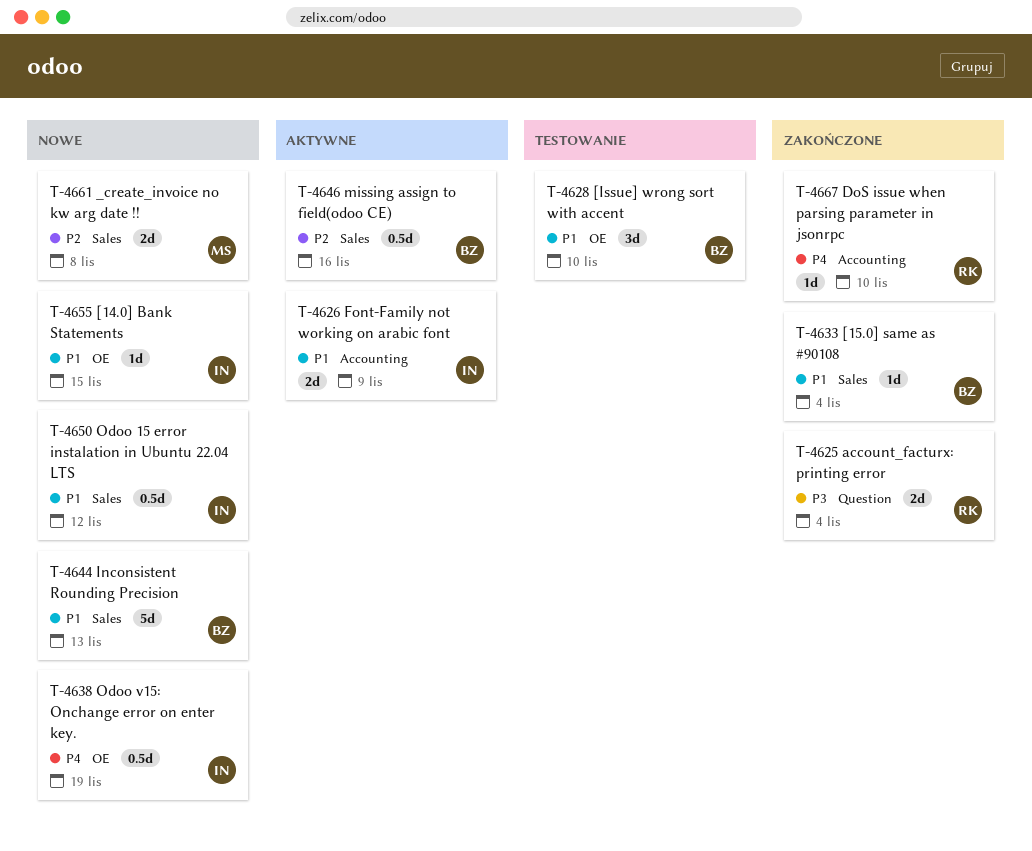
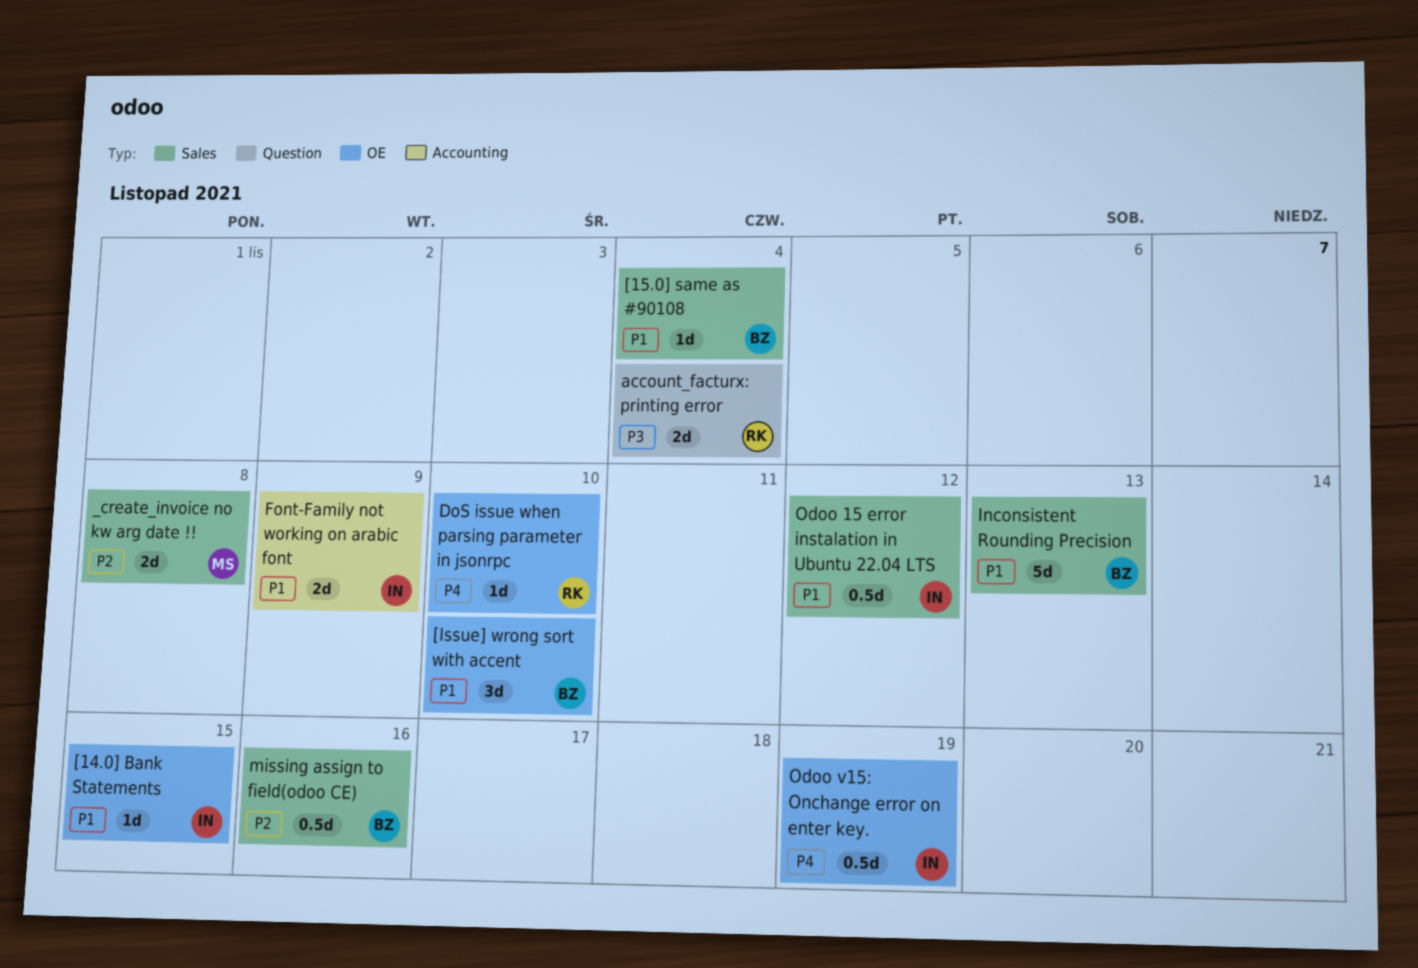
DoS issue when parsing parameter in jsonrpc, label: Accounting -> OE

